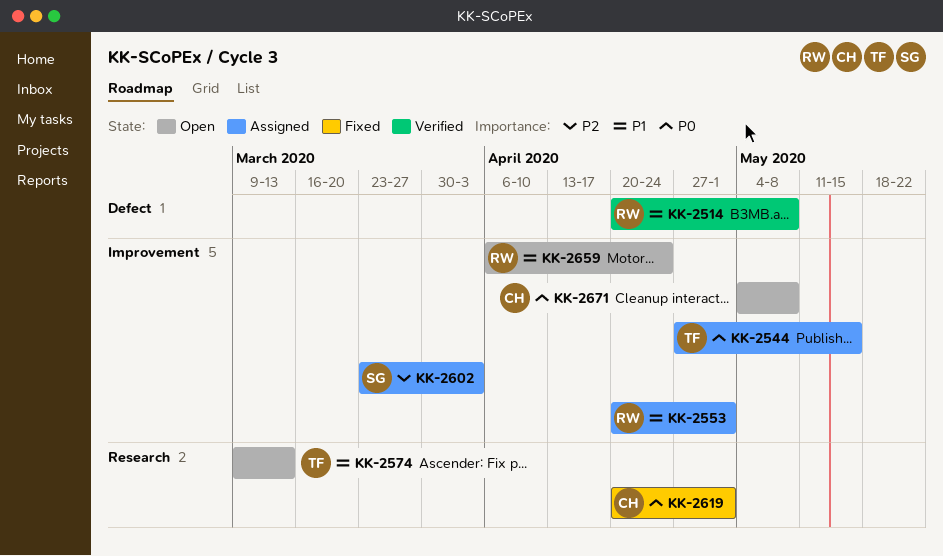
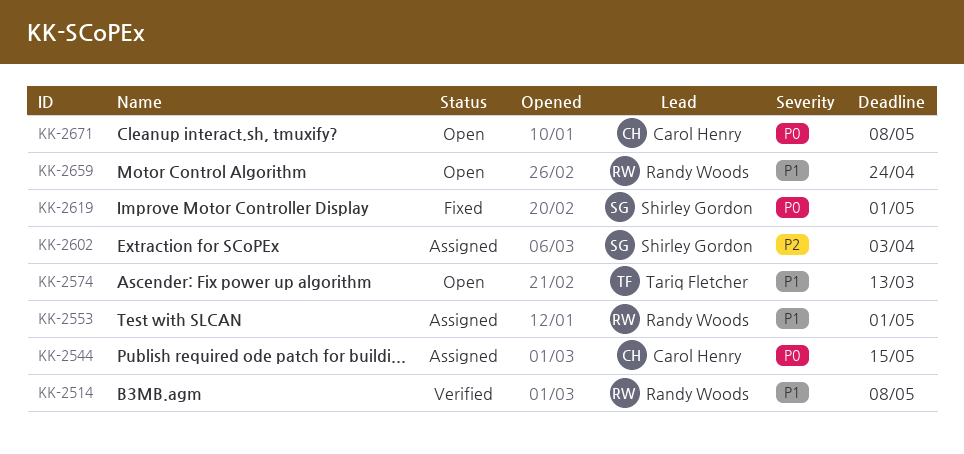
KK-2544, owner: Tariq Fletcher -> Carol Henry
KK-2619, owner: Carol Henry -> Shirley Gordon

